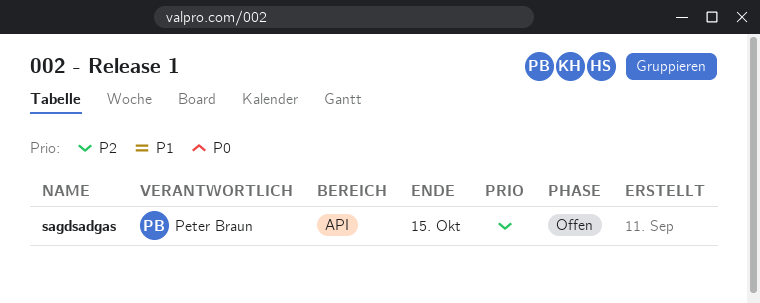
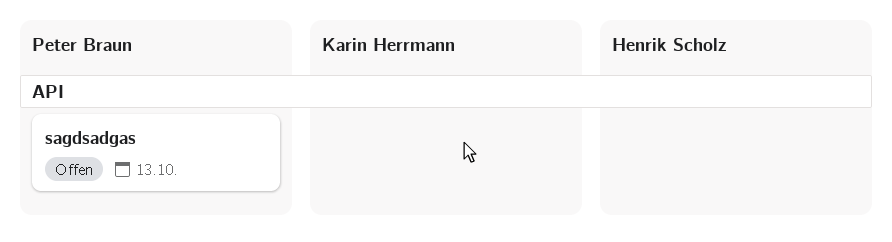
sagdsadgas, due: Oct 15 -> Oct 13

